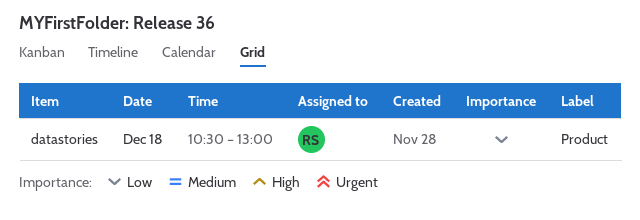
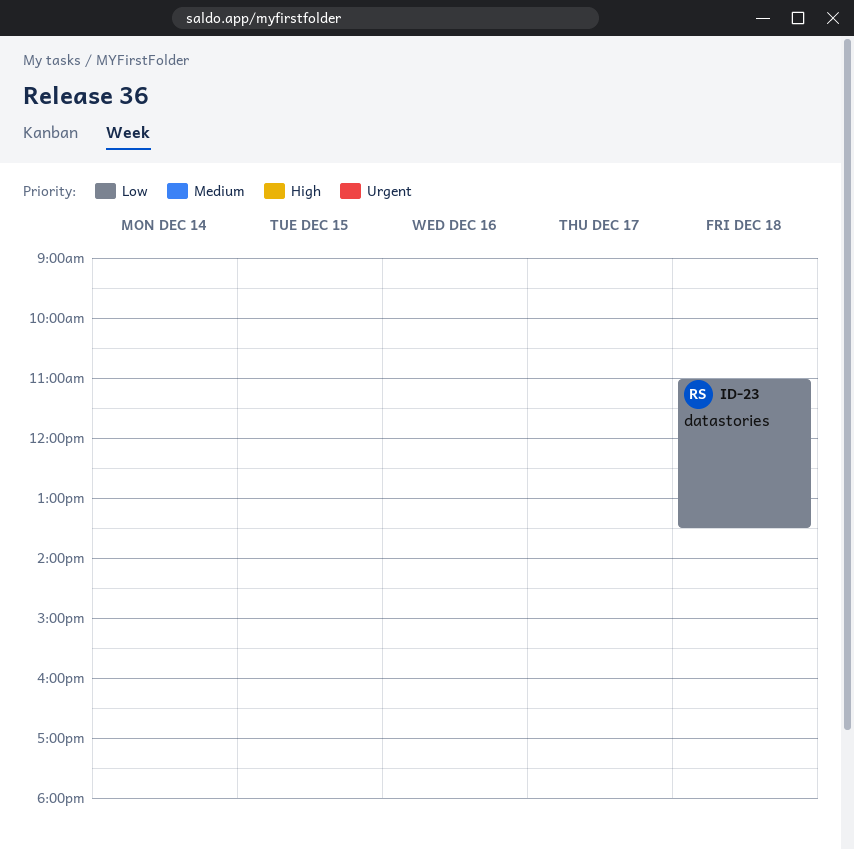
datastories, begins: 10:30 -> 11:00
datastories, ends: 13:00 -> 13:30

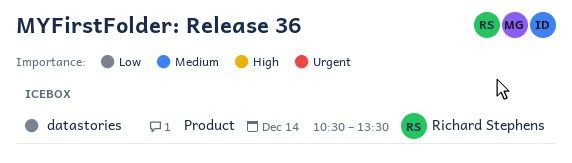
datastories, day: Dec 18 -> Dec 14
datastories, begins: 11:00 -> 10:30

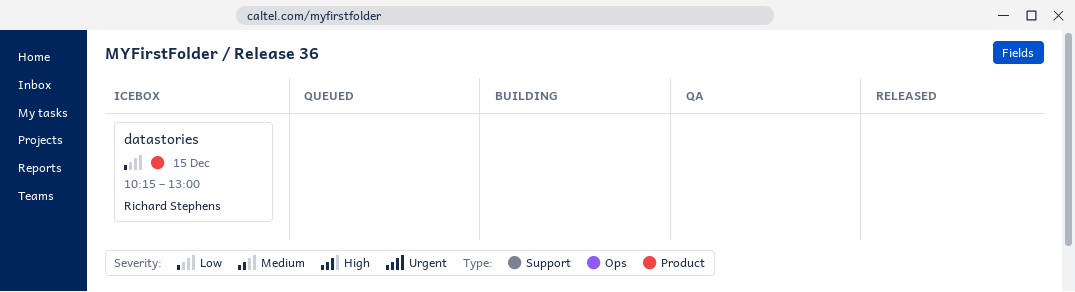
datastories, day: Dec 14 -> Dec 15
datastories, begins: 10:30 -> 10:15
datastories, ends: 13:30 -> 13:00

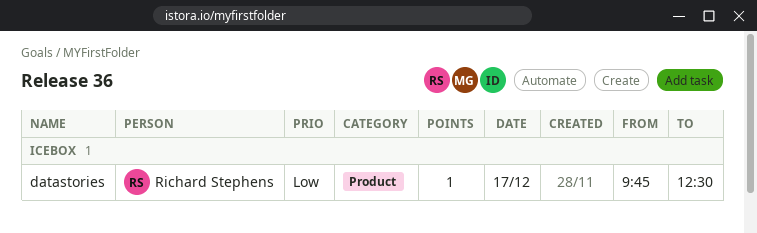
datastories, day: Dec 15 -> Dec 17
datastories, begins: 10:15 -> 09:45
datastories, ends: 13:00 -> 12:30

